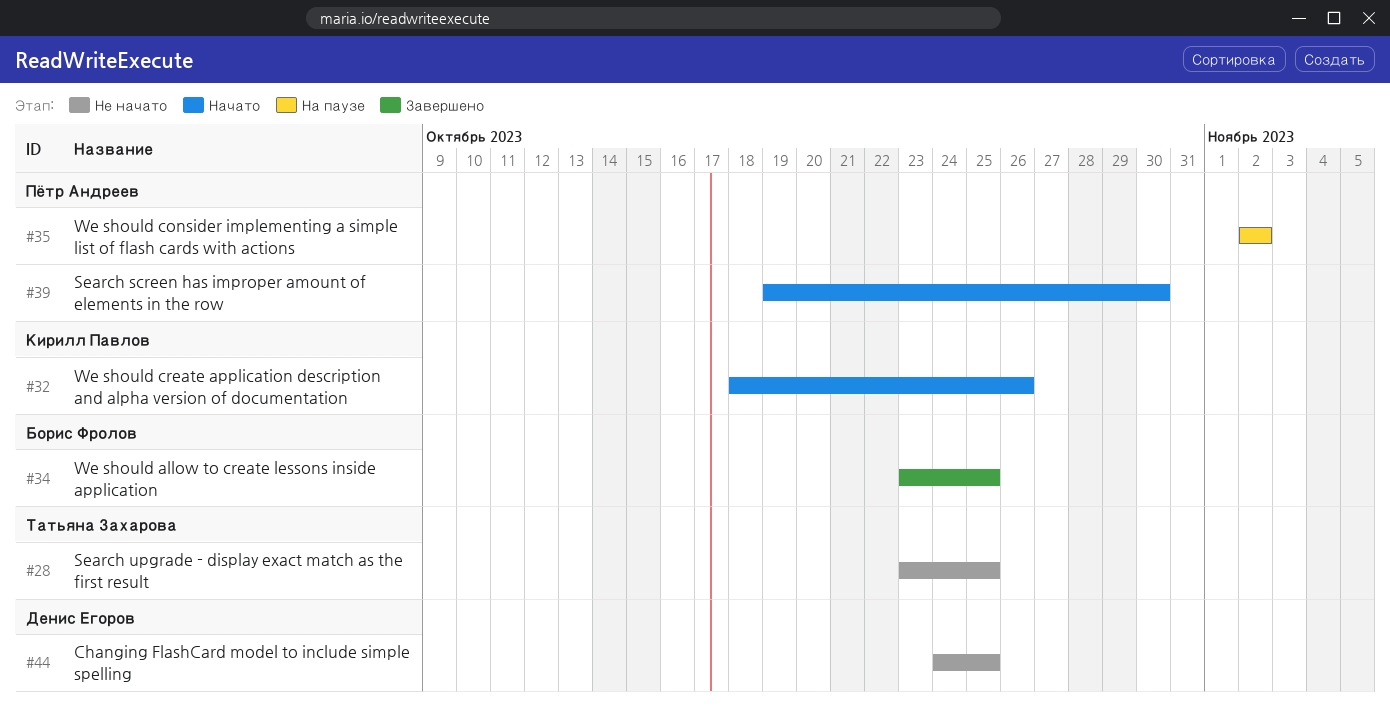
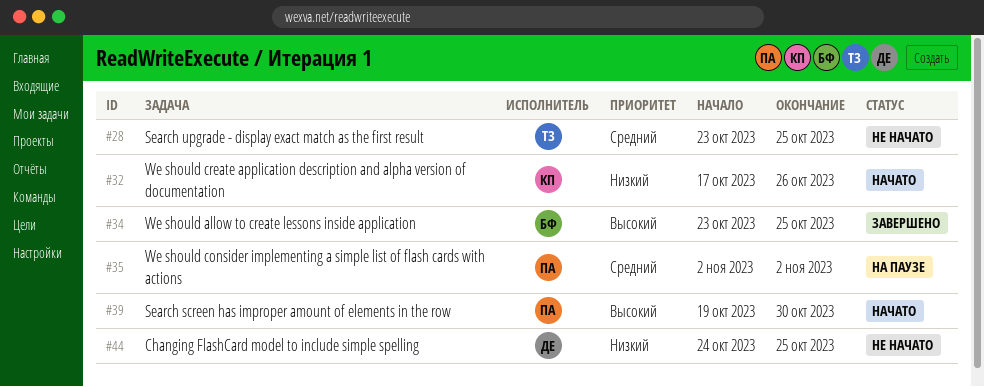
#32, start: Oct 18 -> Oct 17

